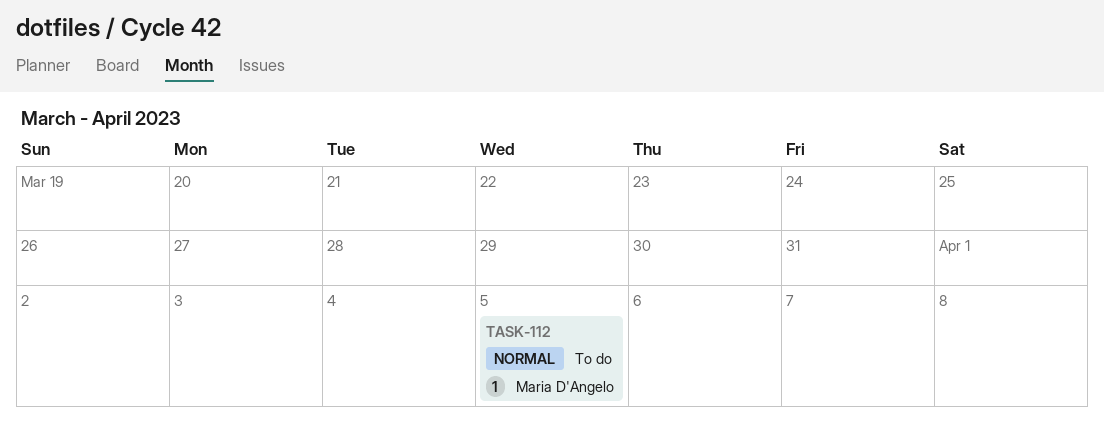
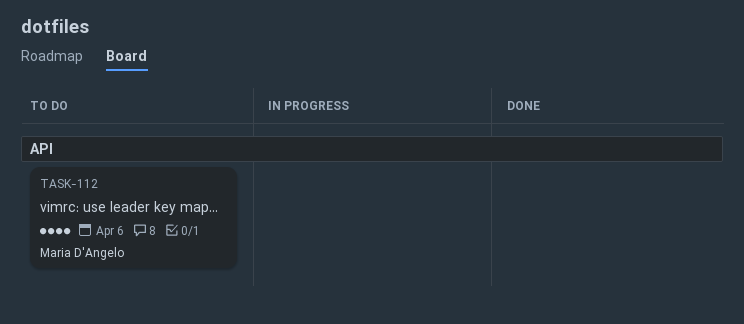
TASK-112, estimate: 1 -> 4
TASK-112, due: Apr 5 -> Apr 6

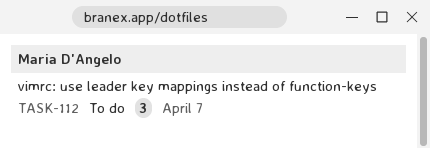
TASK-112, estimate: 4 -> 3
TASK-112, due: Apr 6 -> Apr 7

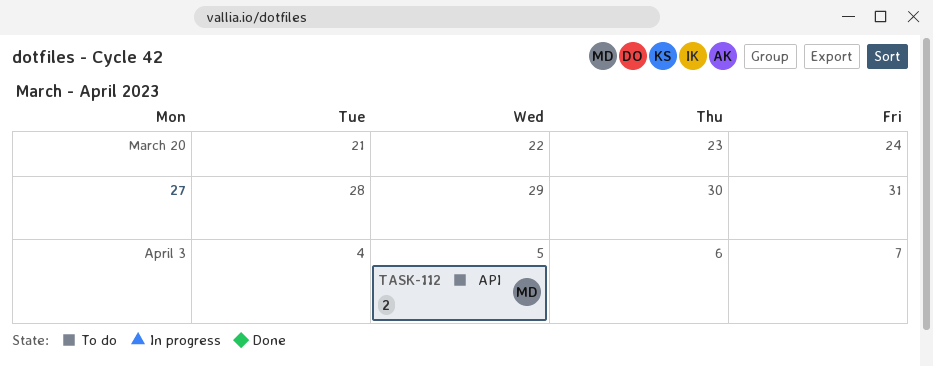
TASK-112, estimate: 3 -> 2
TASK-112, due: Apr 7 -> Apr 5

